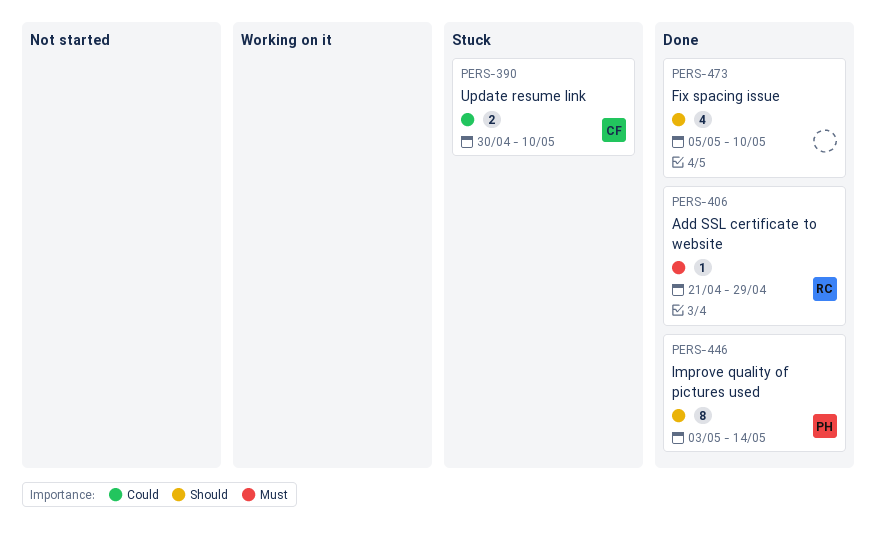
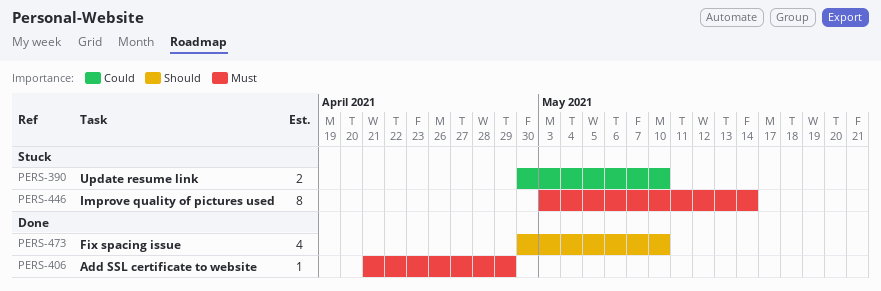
PERS-446, status: Done -> Stuck
PERS-446, priority: Should -> Must
PERS-473, start: May 5 -> Apr 30

